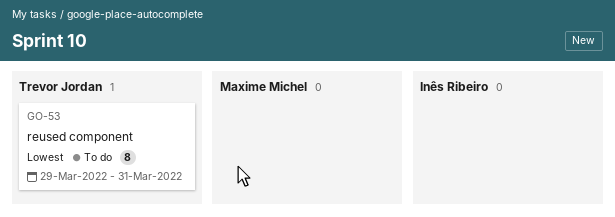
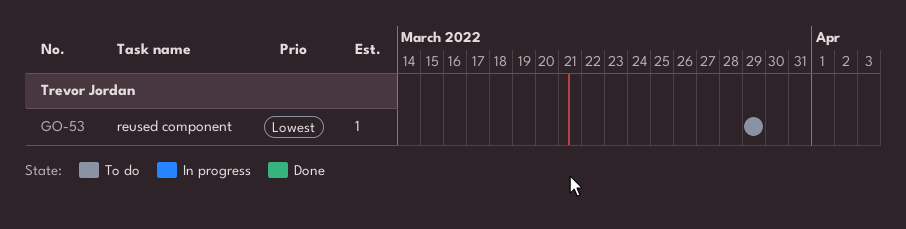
GO-53, estimate: 8 -> 1
GO-53, due: Mar 31 -> Mar 29

